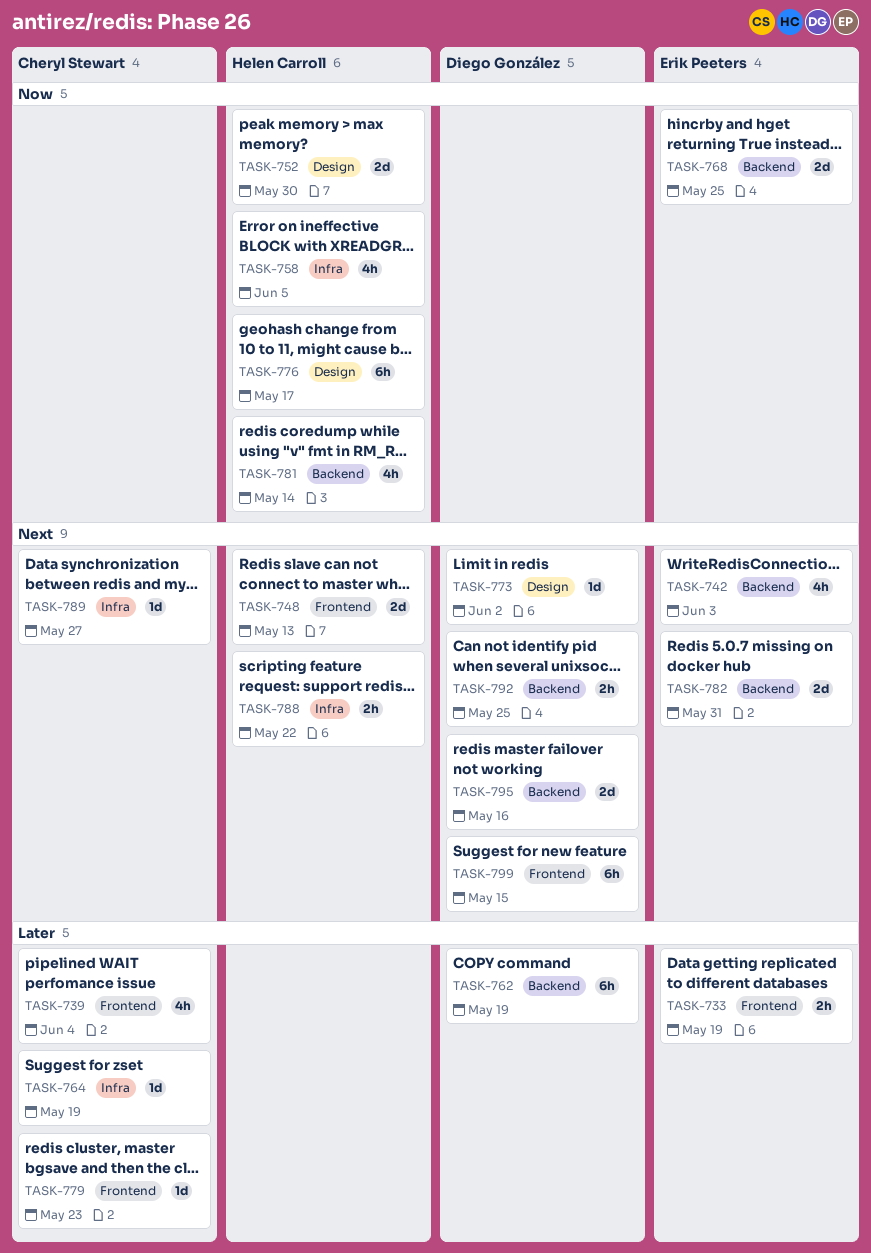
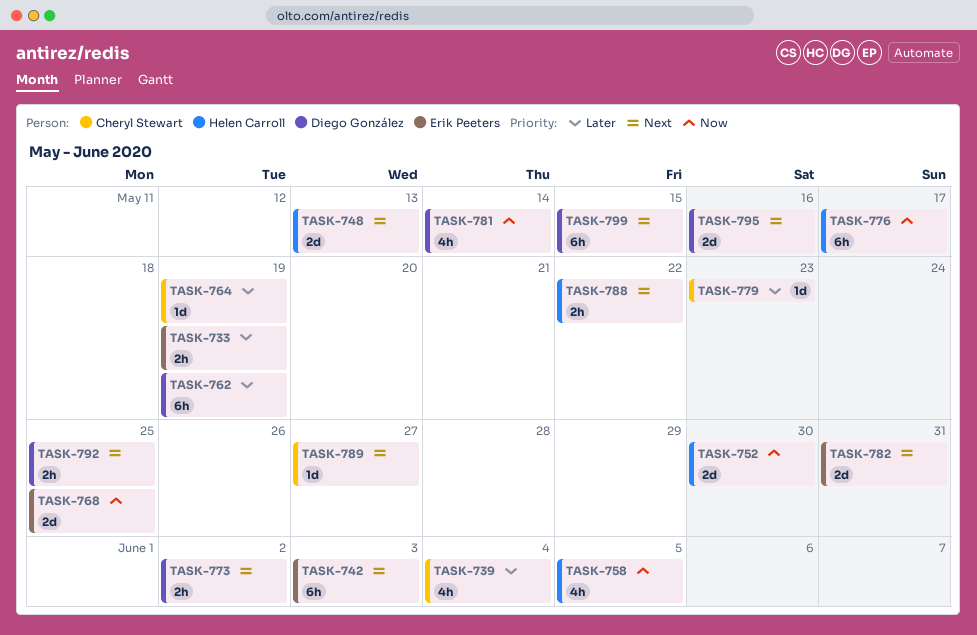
TASK-742, estimate: 4h -> 6h
TASK-773, estimate: 1d -> 2h
TASK-781, owner: Helen Carroll -> Diego González

